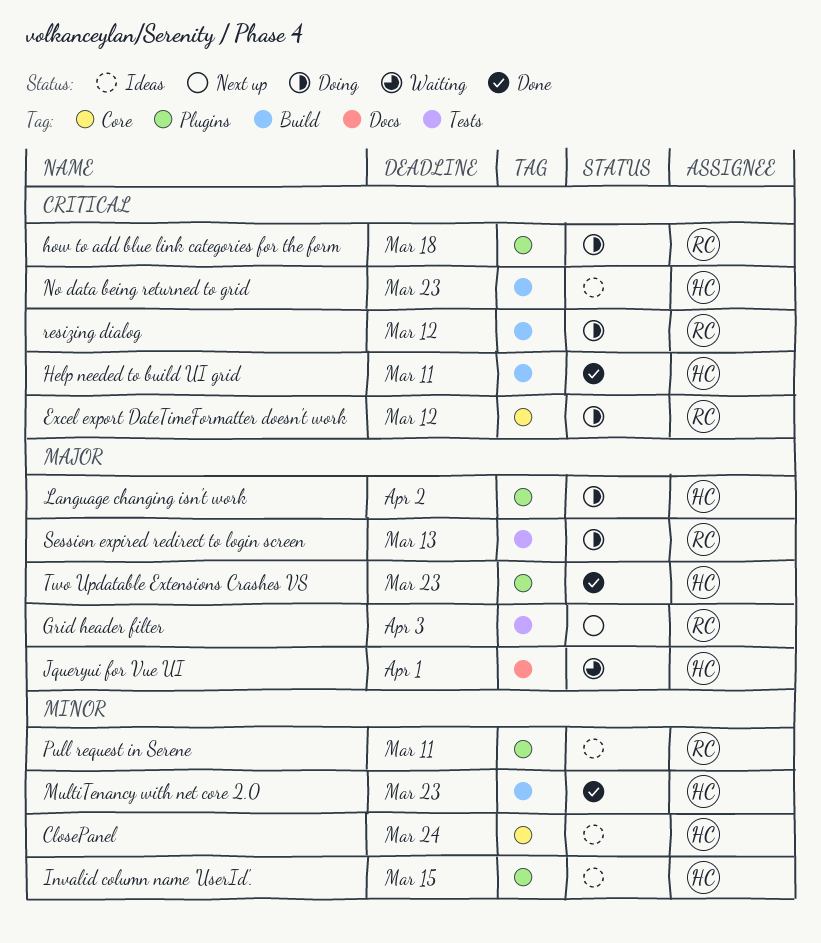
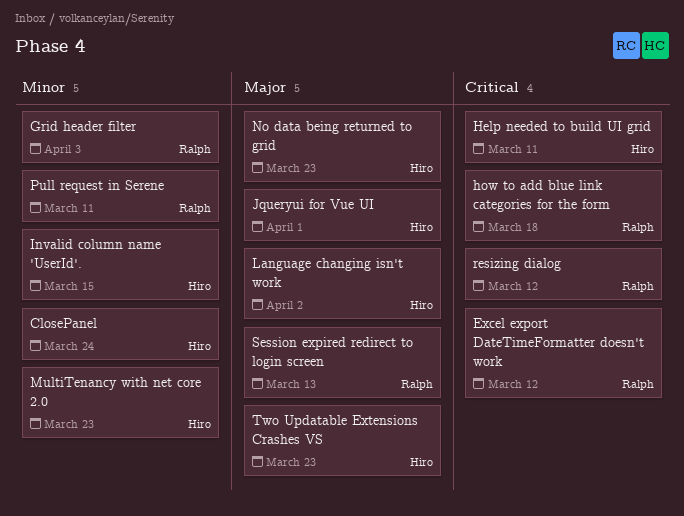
Grid header filter, priority: Major -> Minor
No data being returned to grid, priority: Critical -> Major

